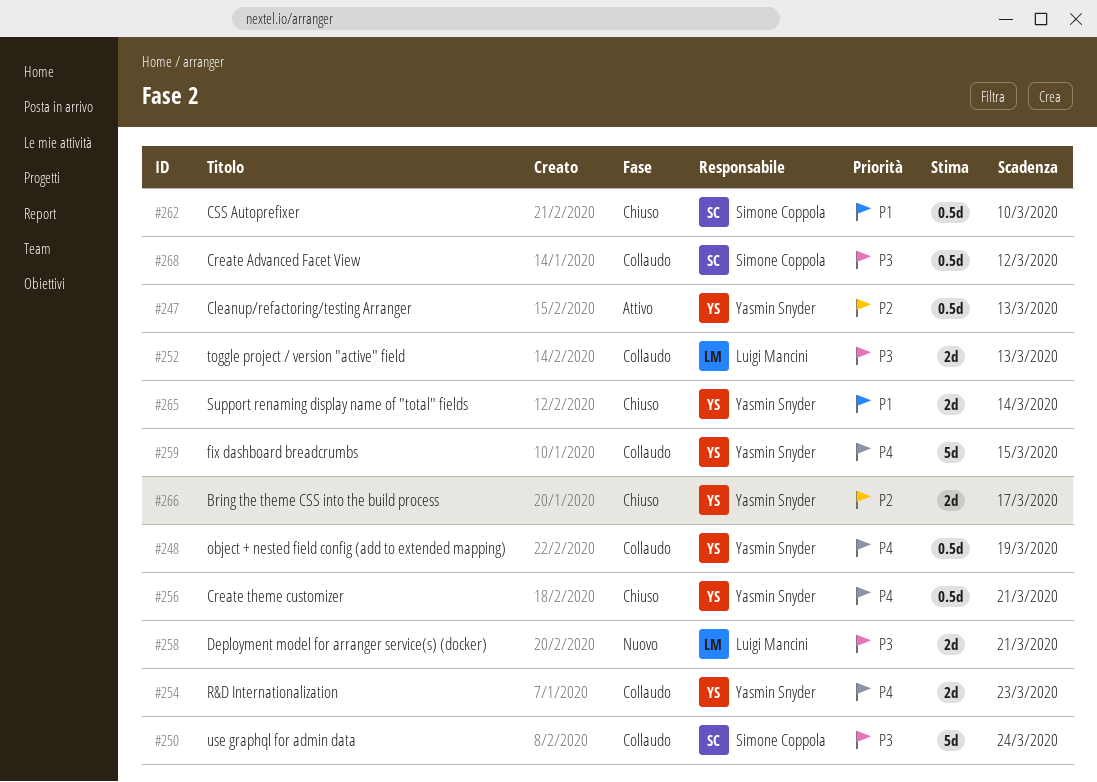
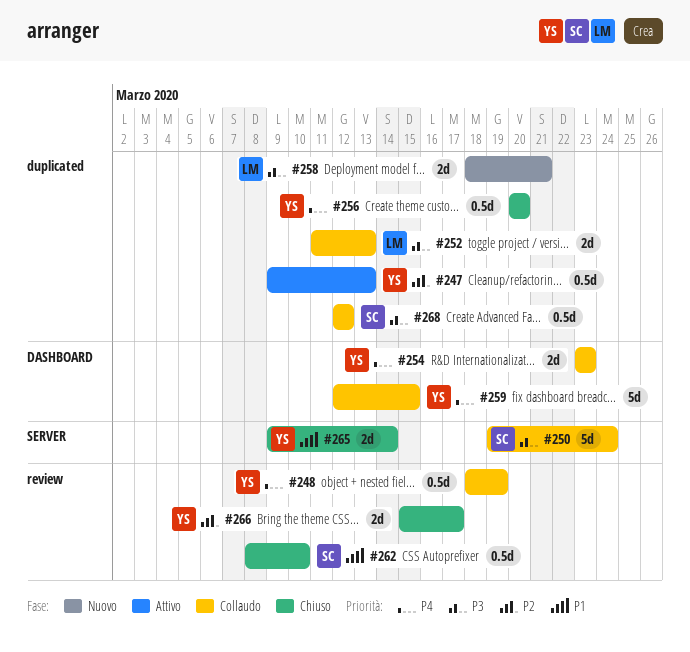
#256, due: Mar 21 -> Mar 20

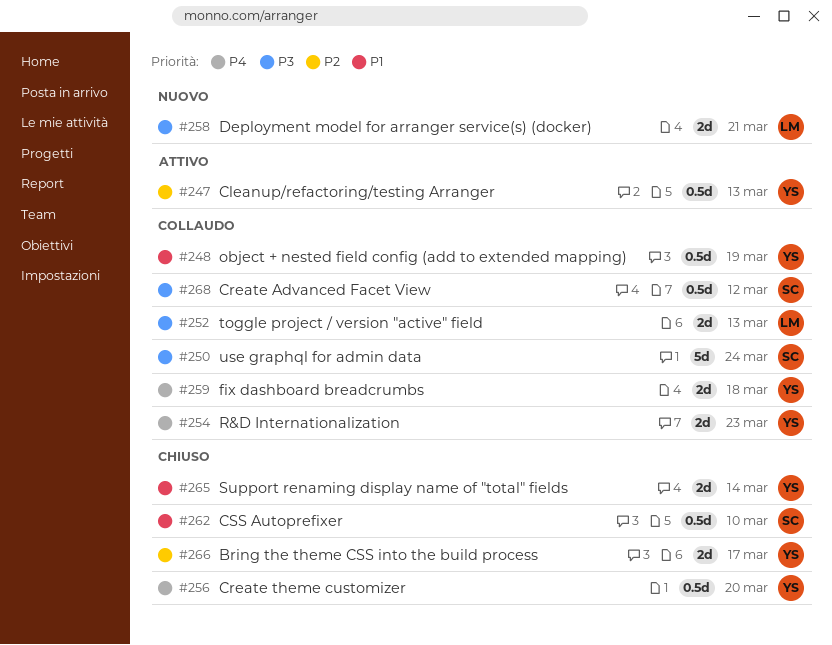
#248, priority: P4 -> P1
#259, estimate: 5d -> 2d
#259, due: Mar 15 -> Mar 18

